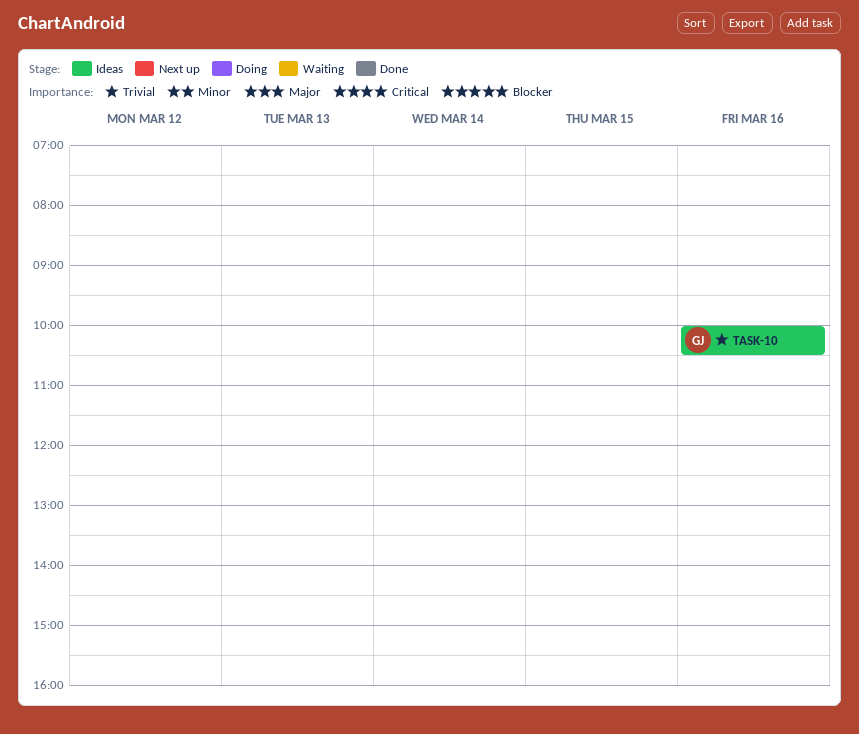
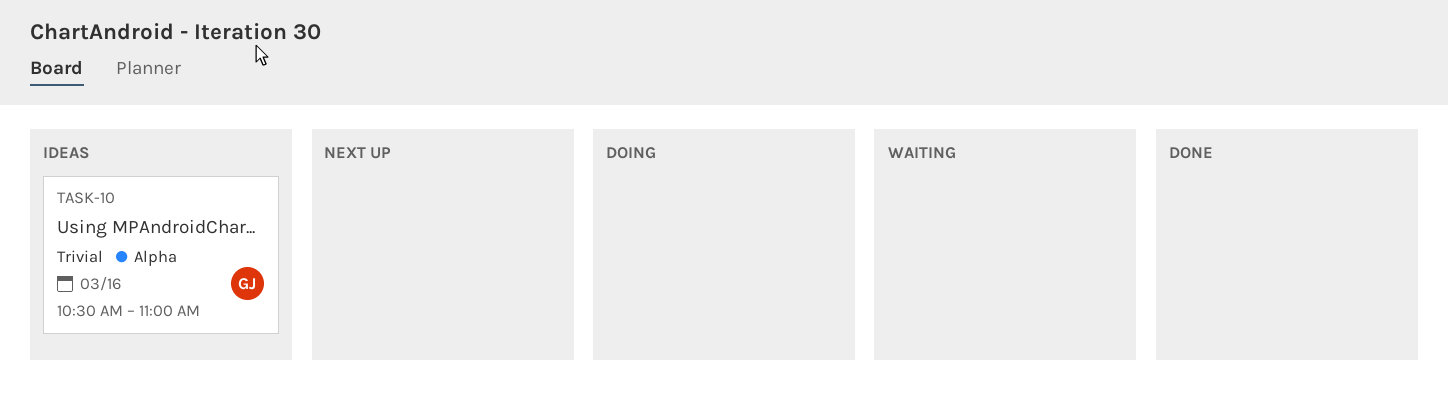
TASK-10, begins: 10:00 -> 10:30
TASK-10, ends: 10:30 -> 11:00

